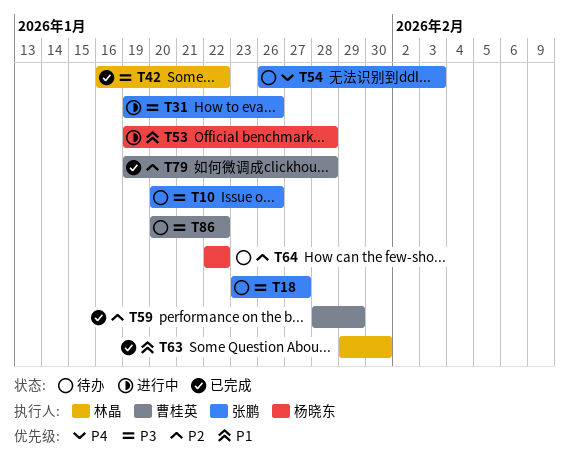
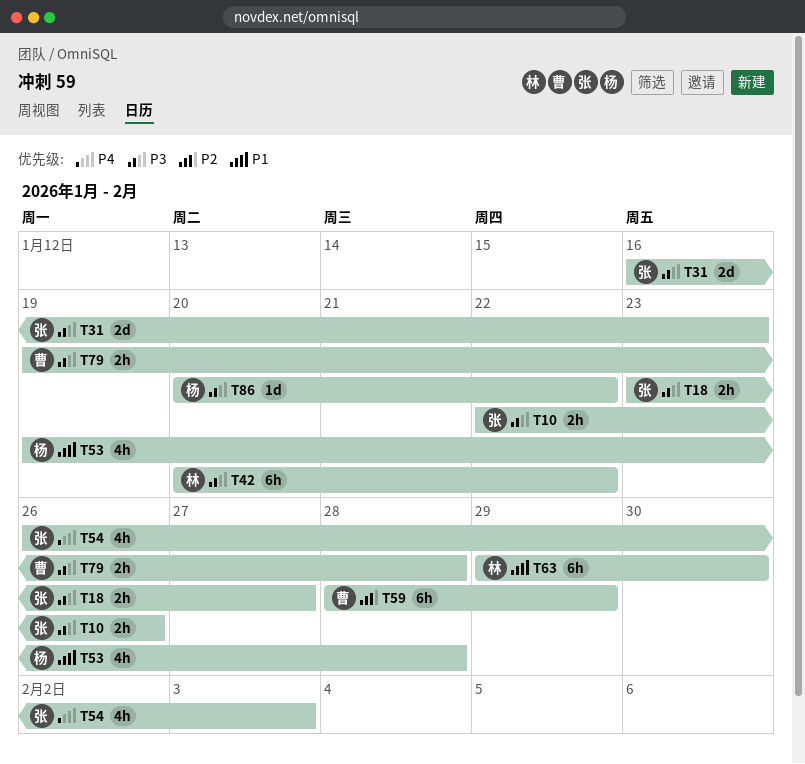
T10, start: Jan 20 -> Jan 22
T31, start: Jan 19 -> Jan 16
T31, due: Jan 26 -> Jan 23
T42, start: Jan 16 -> Jan 20
T64: present -> none
T79, priority: P2 -> P3
T86, owner: 曹桂英 -> 杨晓东

